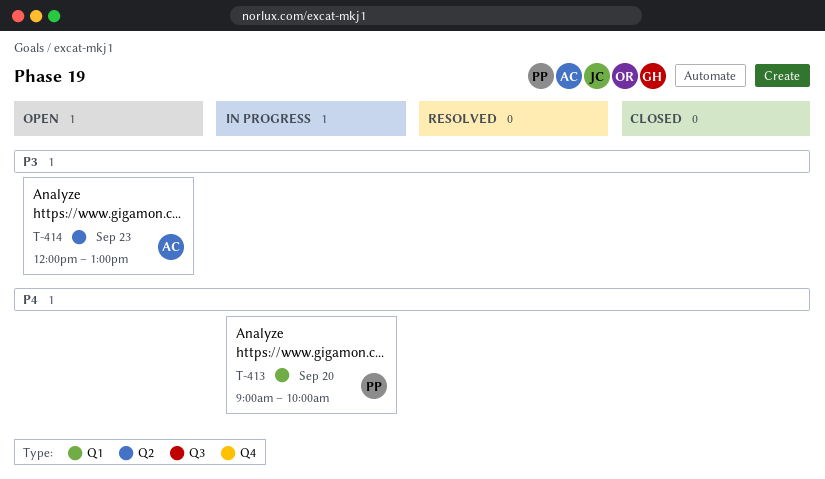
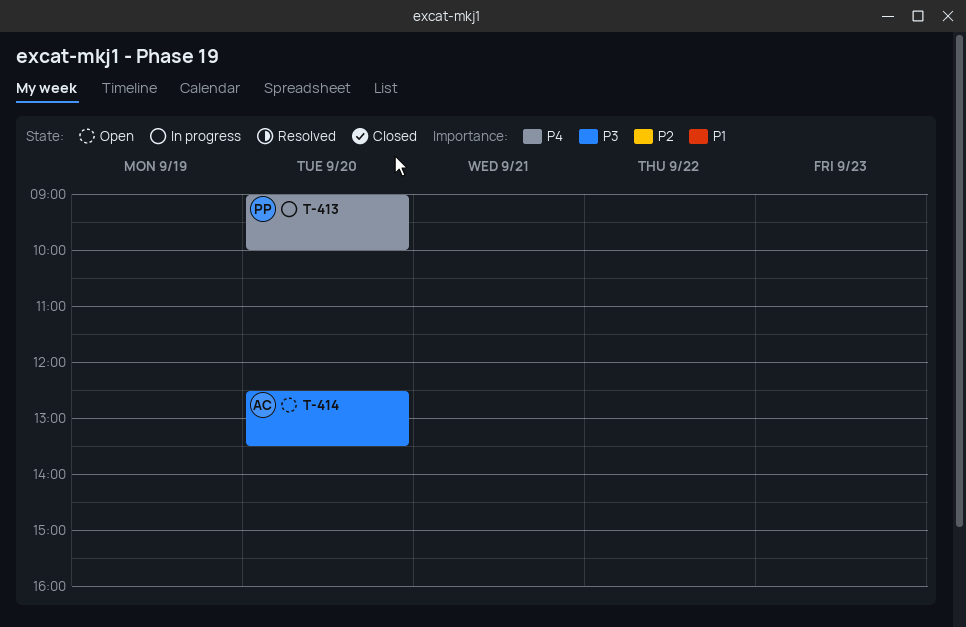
T-414, day: Sep 23 -> Sep 20
T-414, begins: 12:00 -> 12:30
T-414, ends: 13:00 -> 13:30

